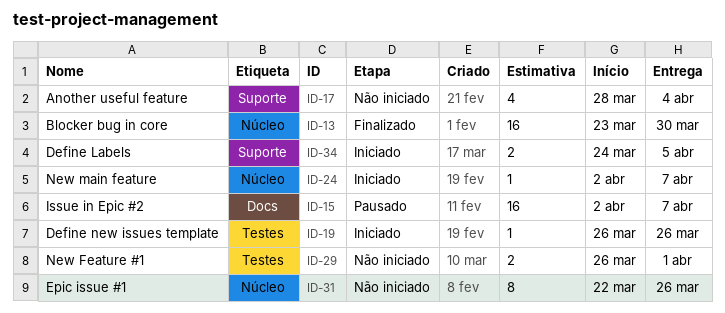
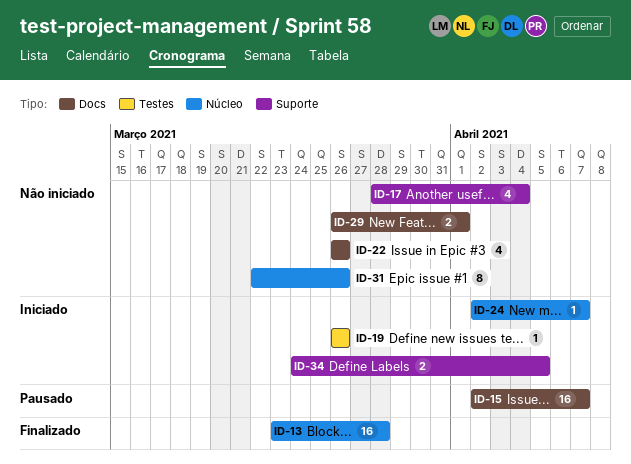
ID-13, due: Mar 30 -> Mar 28
ID-22: none -> present
ID-29, label: Testes -> Docs

